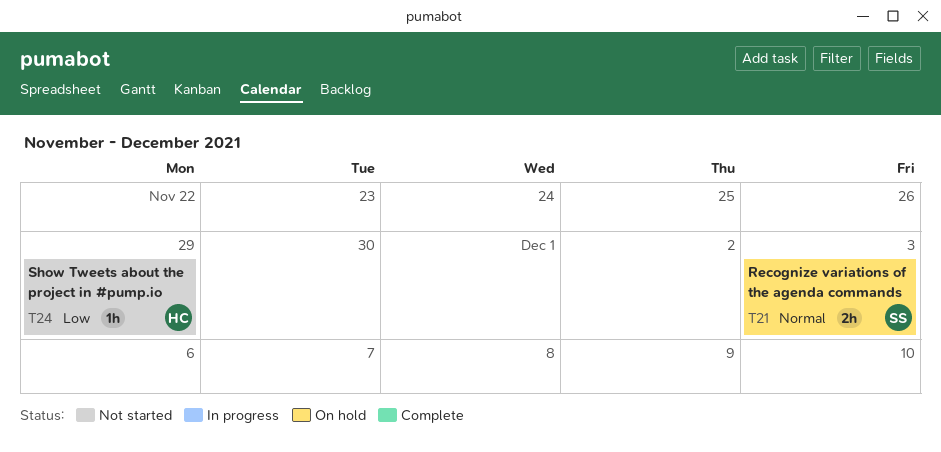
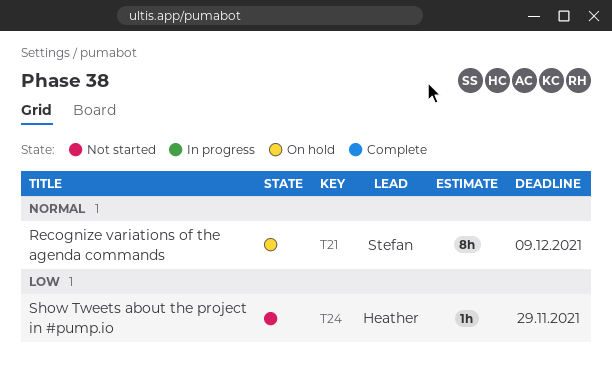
T21, estimate: 2h -> 8h
T21, due: Dec 3 -> Dec 9

